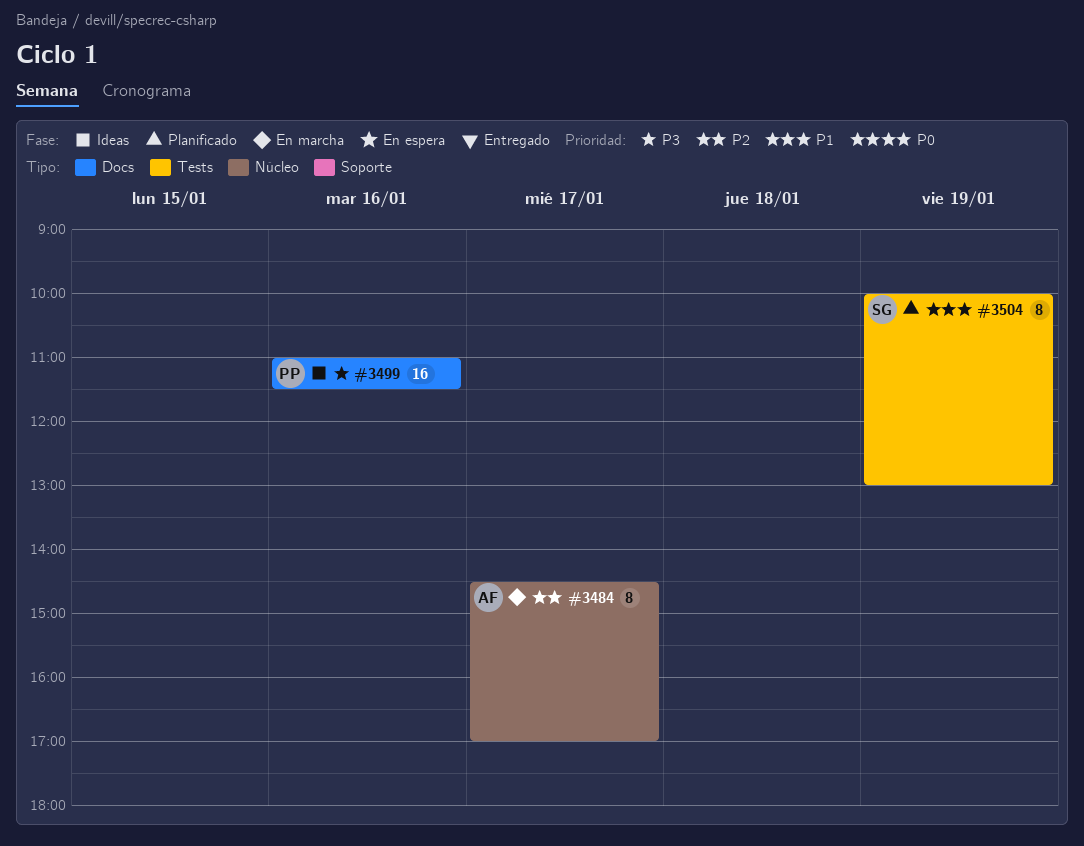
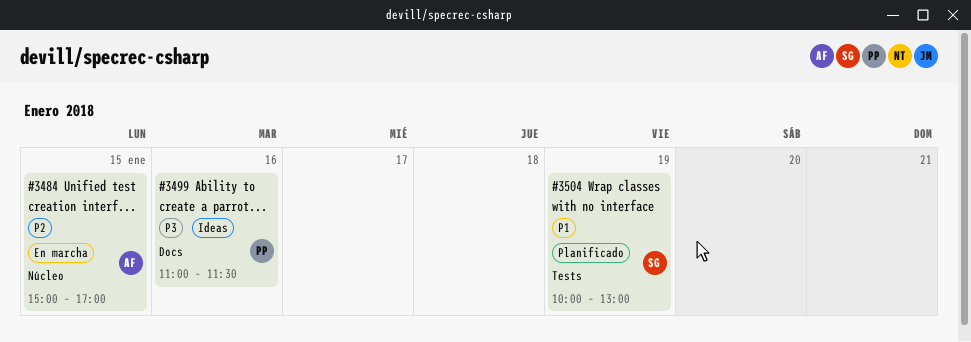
#3484, day: Jan 17 -> Jan 15
#3484, begins: 14:30 -> 15:00

